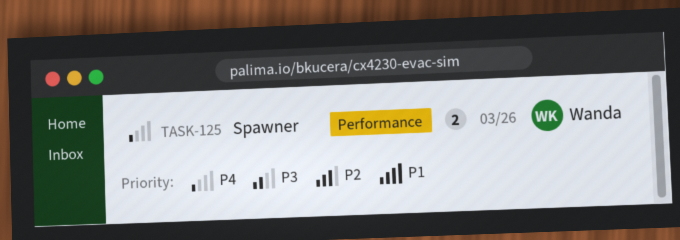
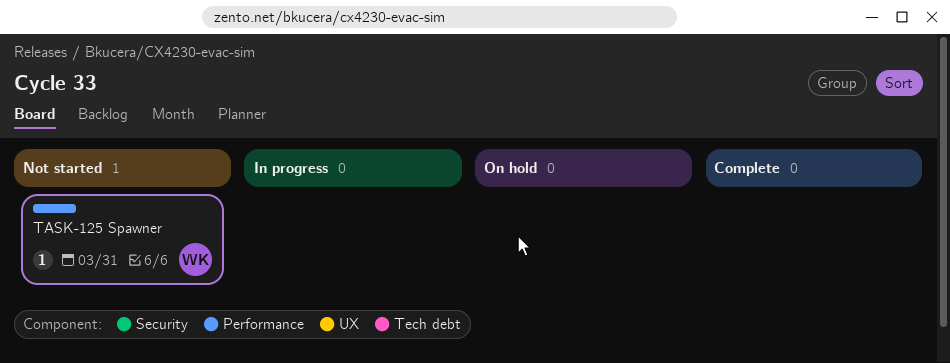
TASK-125, estimate: 2 -> 1
TASK-125, due: Mar 26 -> Mar 31

